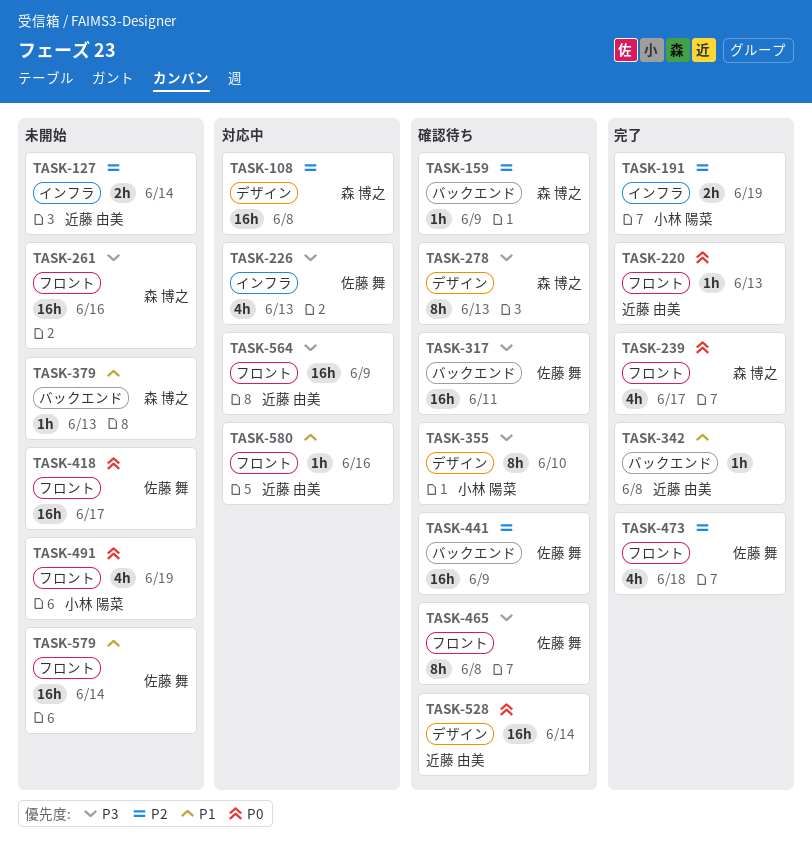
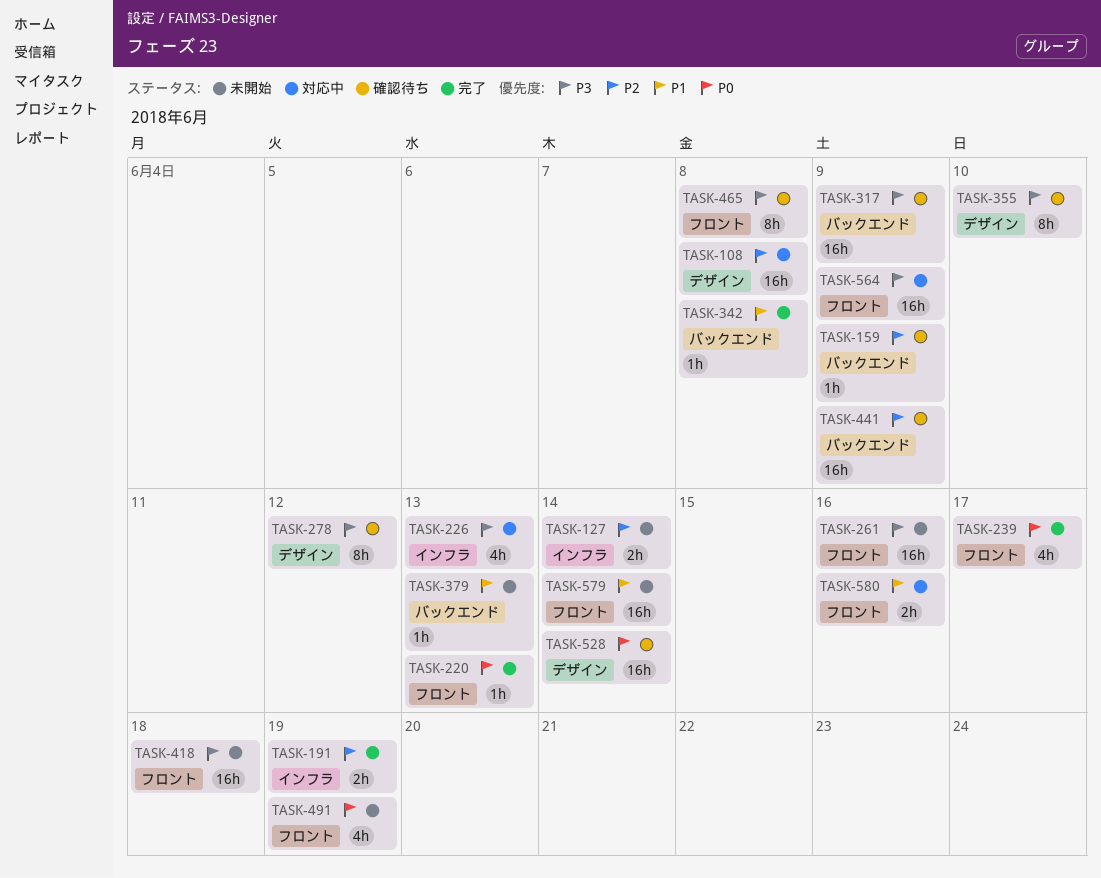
TASK-278, due: Jun 13 -> Jun 12
TASK-317, due: Jun 11 -> Jun 9
TASK-418, priority: P0 -> P3
TASK-418, due: Jun 17 -> Jun 18
TASK-473: present -> none
TASK-580, estimate: 1h -> 2h

